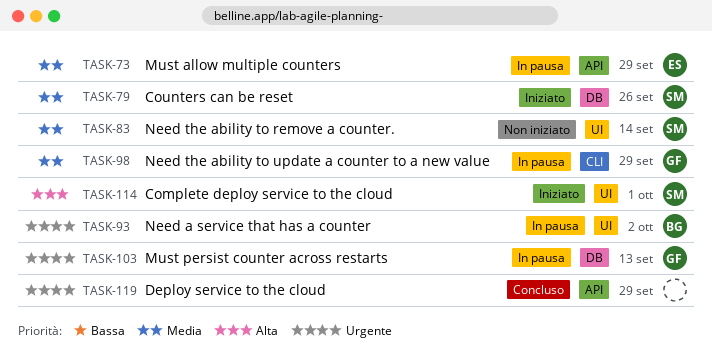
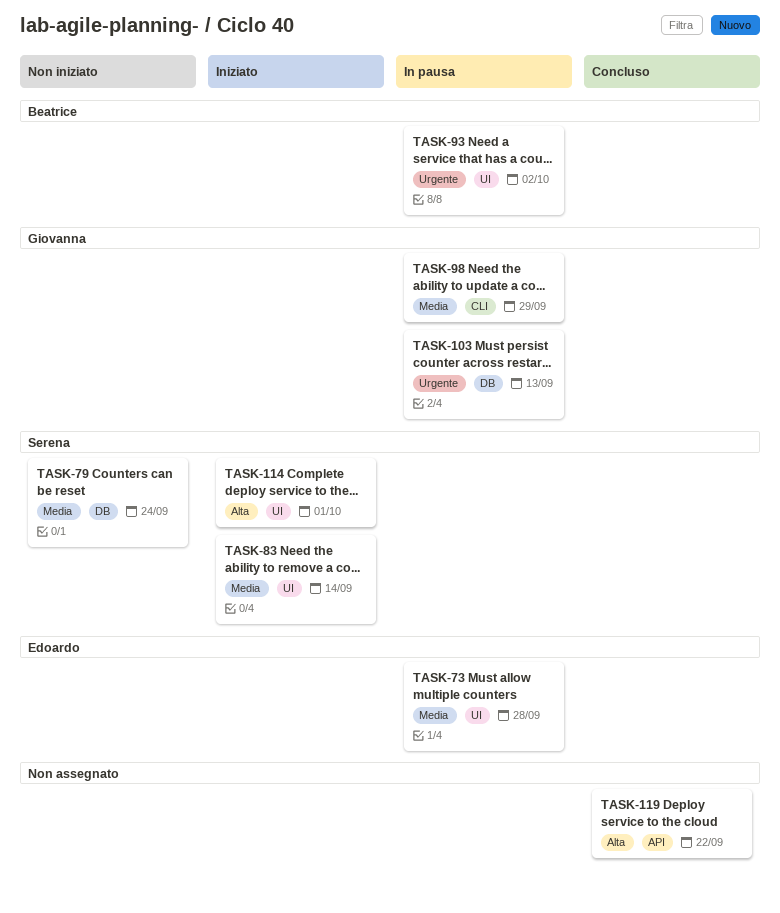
TASK-73, label: API -> UI
TASK-73, due: Sep 29 -> Sep 28
TASK-79, status: Iniziato -> Non iniziato
TASK-79, due: Sep 26 -> Sep 24
TASK-83, status: Non iniziato -> Iniziato
TASK-119, priority: Urgente -> Alta
TASK-119, due: Sep 29 -> Sep 22

